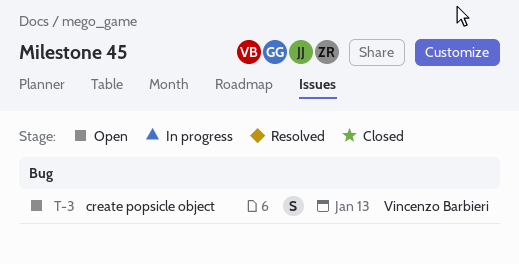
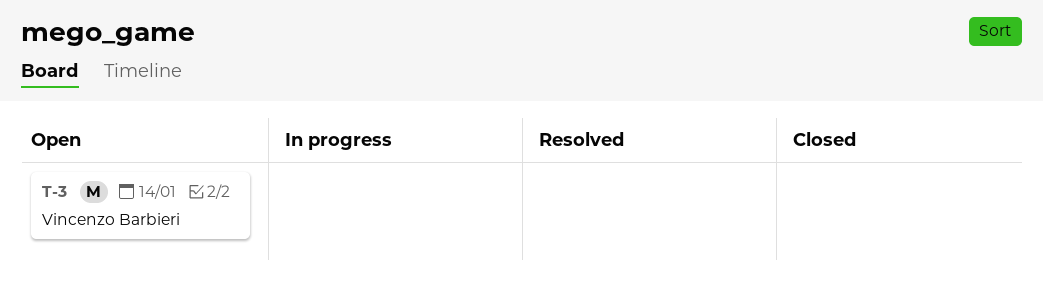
T-3, estimate: S -> M
T-3, due: Jan 13 -> Jan 14

